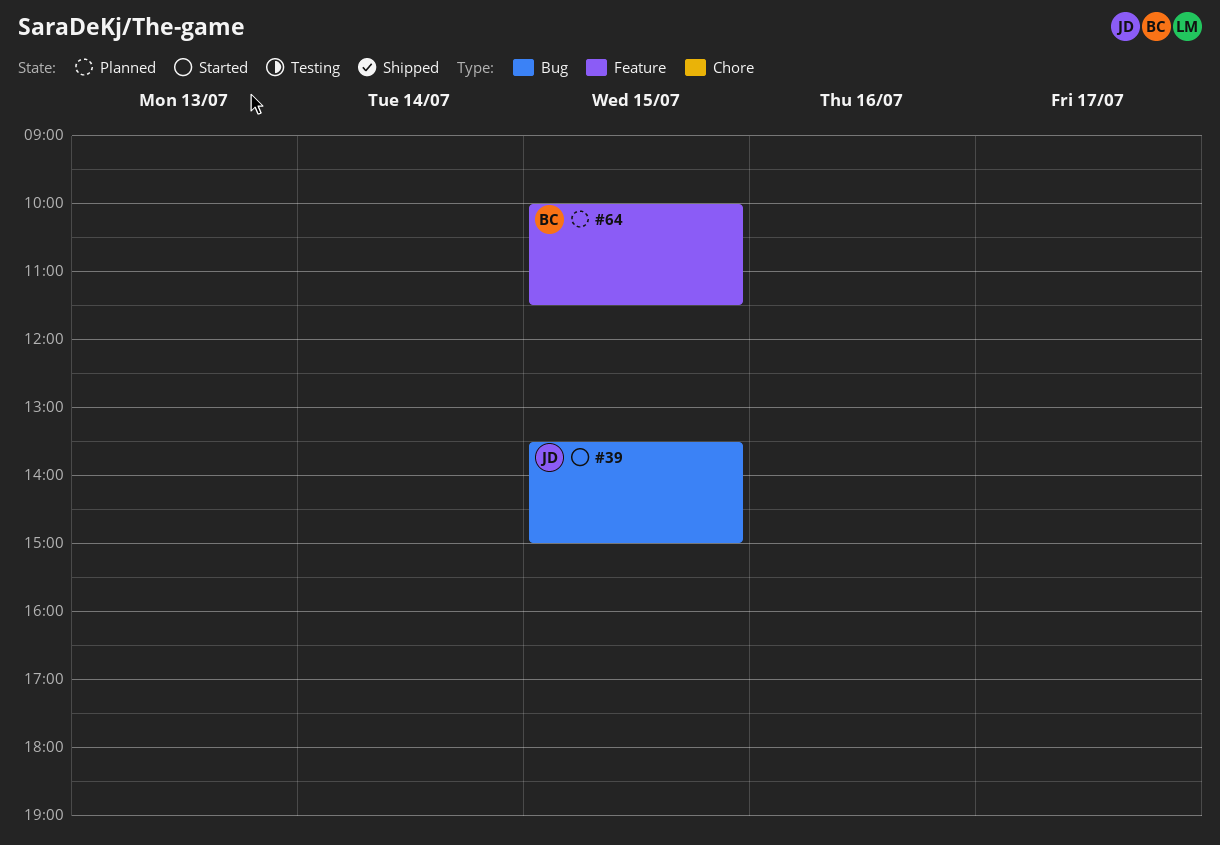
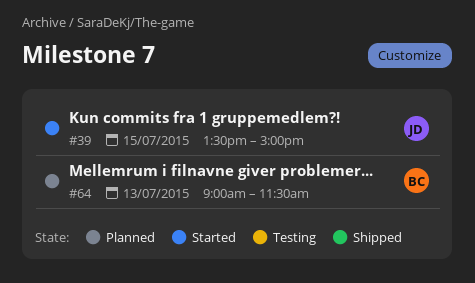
#64, day: Jul 15 -> Jul 13
#64, begins: 10:00 -> 09:00

